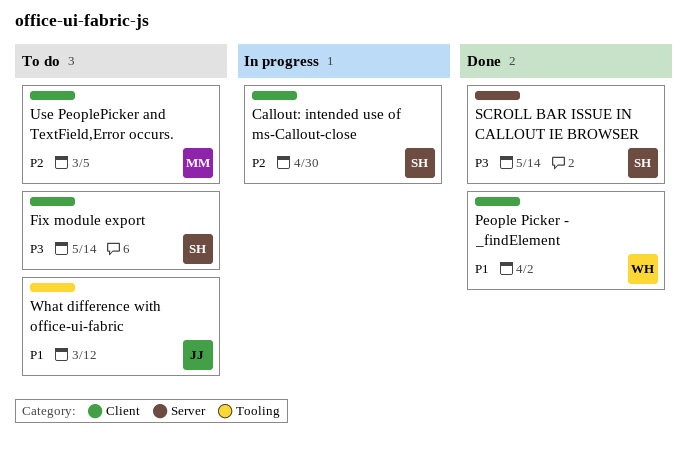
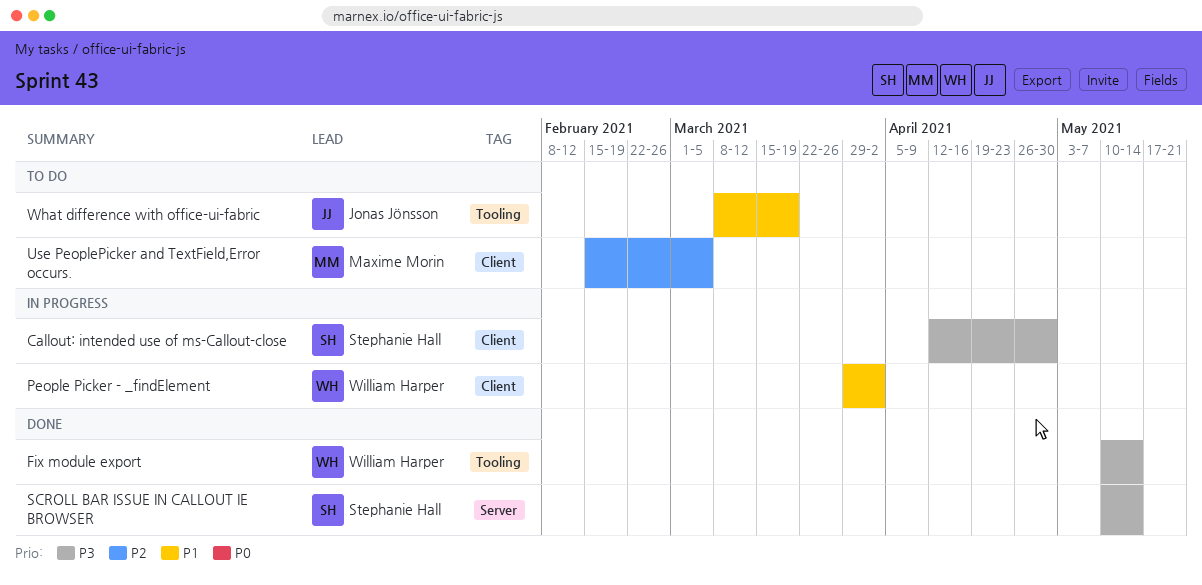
Callout: intended use of ms-Callout-close, priority: P2 -> P3
Fix module export, status: To do -> Done
Fix module export, owner: Stephanie Hall -> William Harper
Fix module export, label: Client -> Tooling
People Picker - _findElement, status: Done -> In progress
What difference with office-ui-fabric, due: Mar 12 -> Mar 19

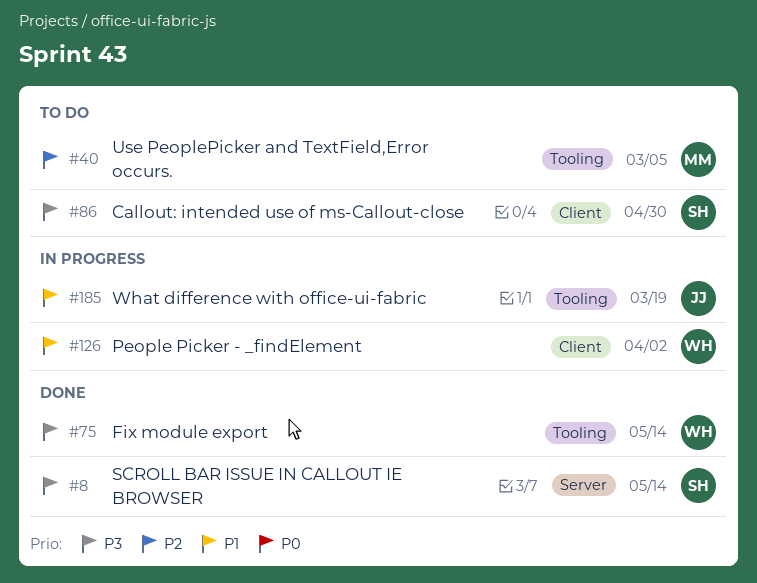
Callout: intended use of ms-Callout-close, status: In progress -> To do
Use PeoplePicker and TextField,Error occurs., label: Client -> Tooling
What difference with office-ui-fabric, status: To do -> In progress

